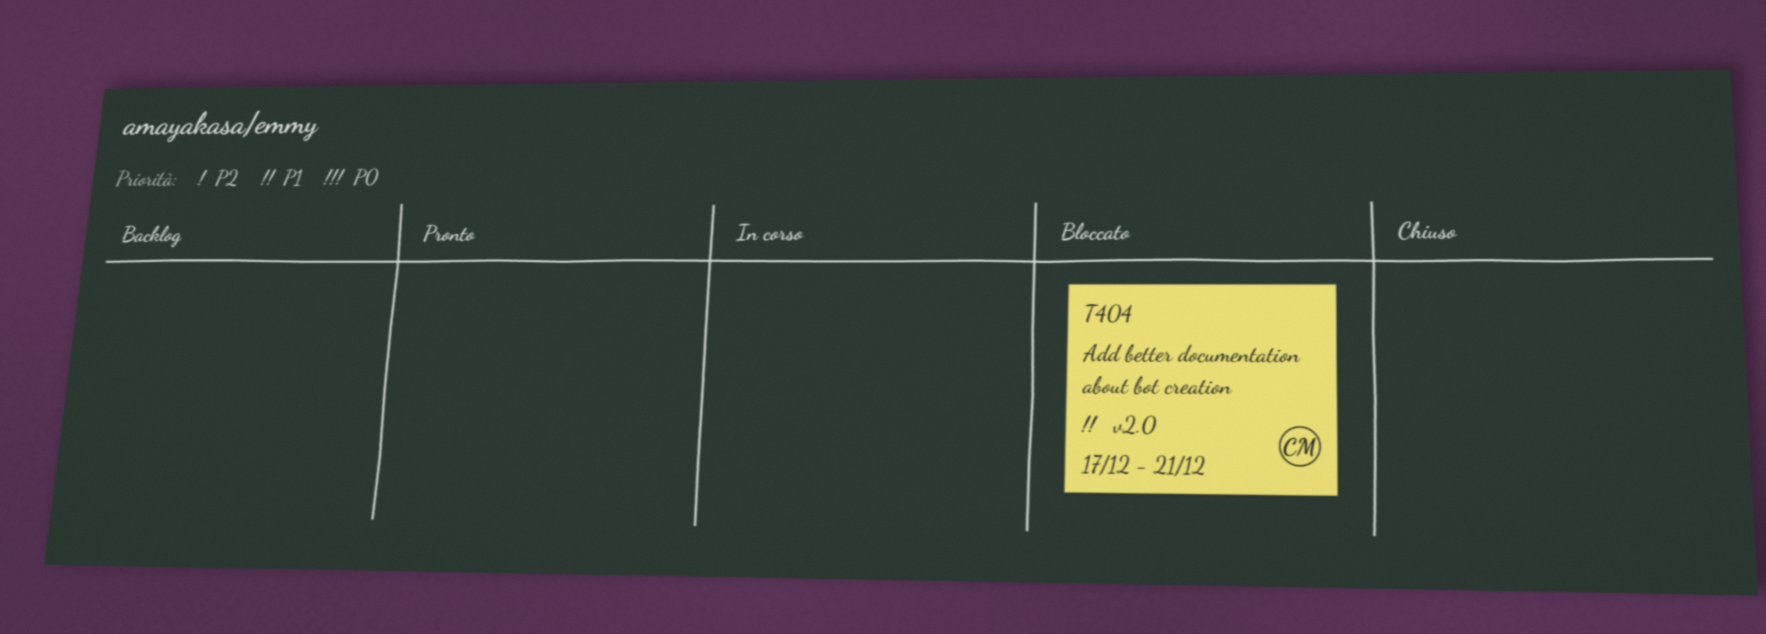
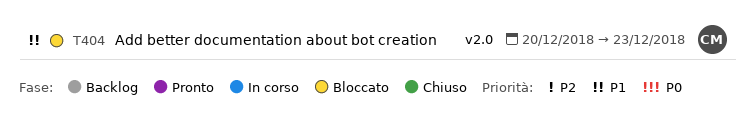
T404, start: Dec 17 -> Dec 20
T404, due: Dec 21 -> Dec 23

